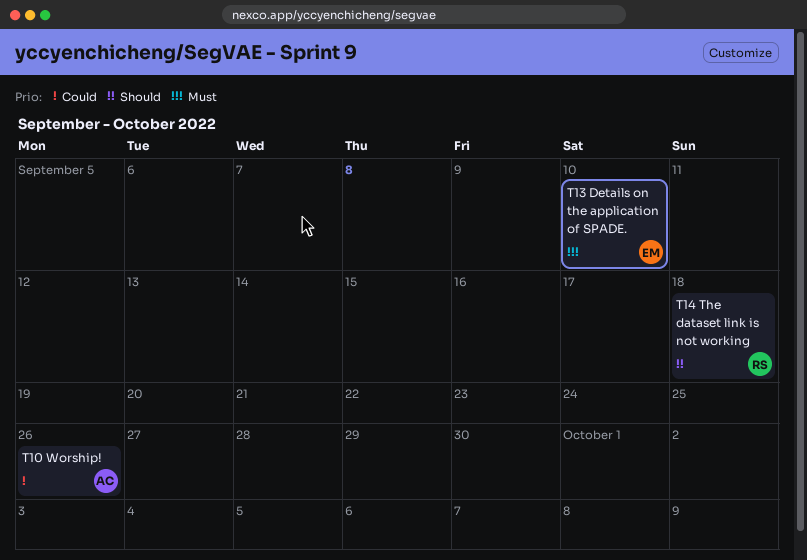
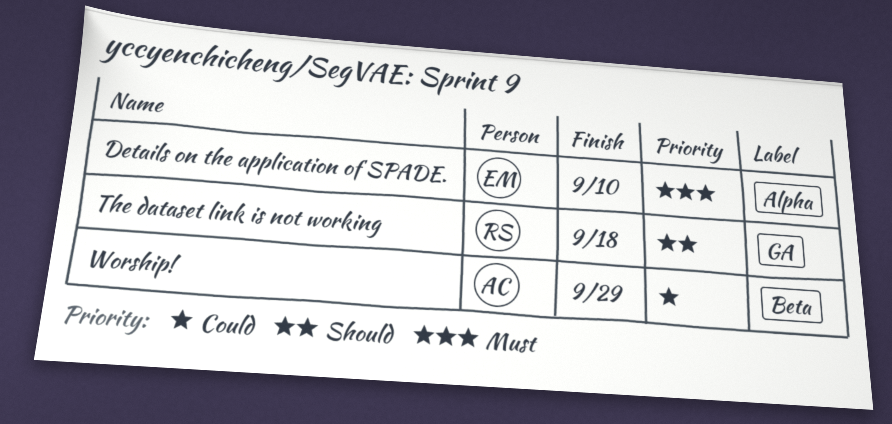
Worship!, due: Sep 26 -> Sep 29

